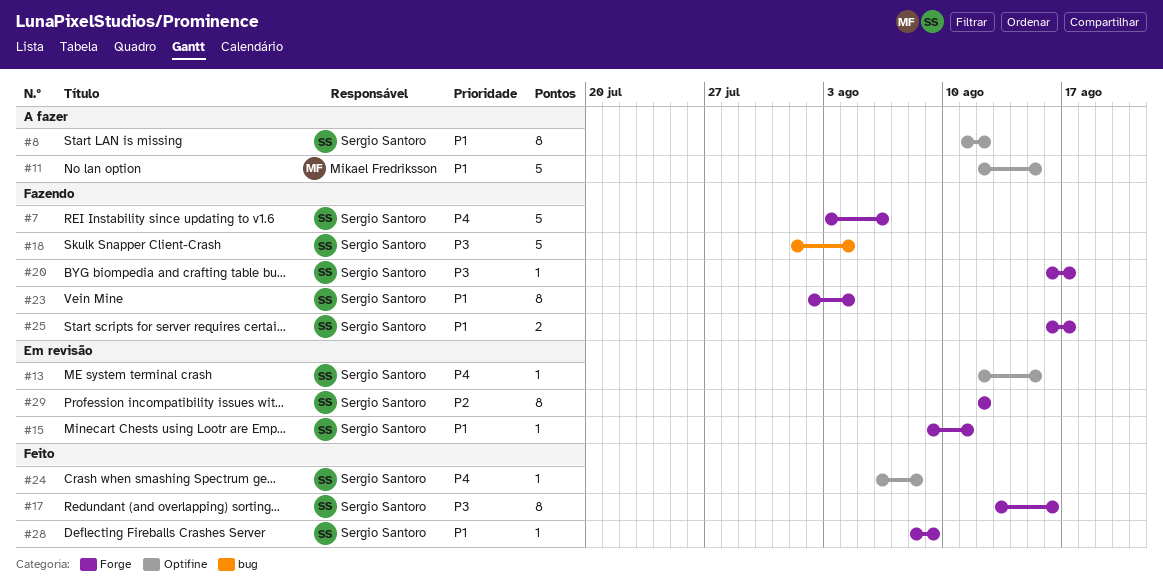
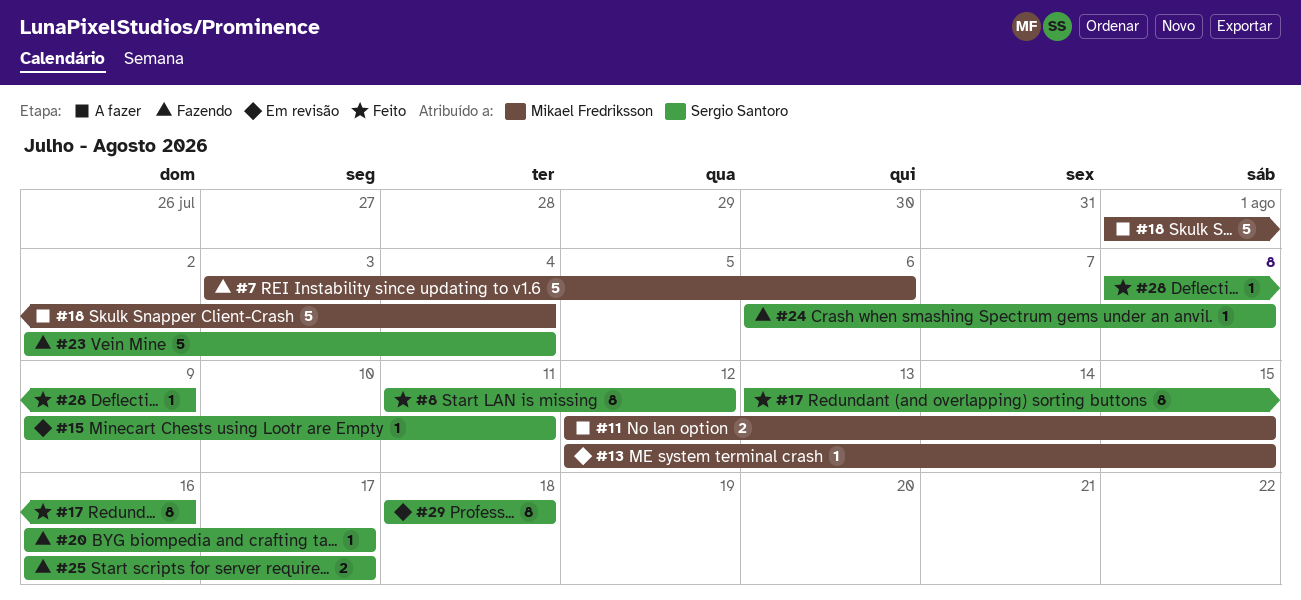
#7, owner: Sergio Santoro -> Mikael Fredriksson
#8, status: A fazer -> Feito
#11, estimate: 5 -> 2
#13, owner: Sergio Santoro -> Mikael Fredriksson
#18, status: Fazendo -> A fazer
#18, owner: Sergio Santoro -> Mikael Fredriksson
#23, estimate: 8 -> 5
#24, status: Feito -> Fazendo
#29, start: Aug 12 -> Aug 18
#29, due: Aug 12 -> Aug 18

